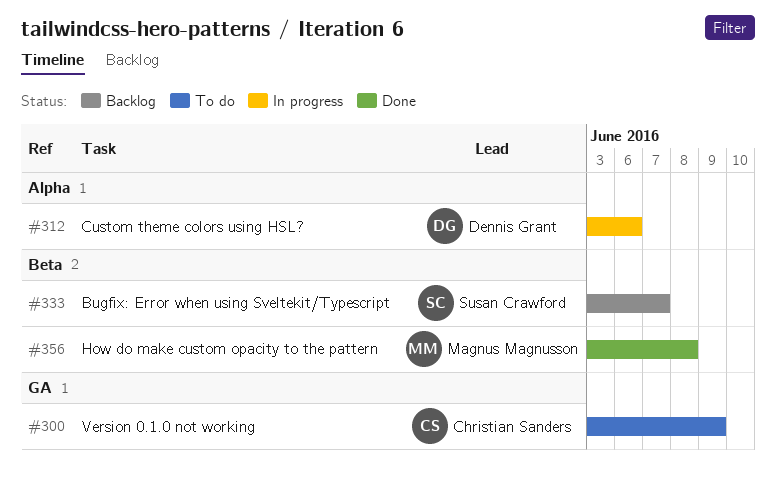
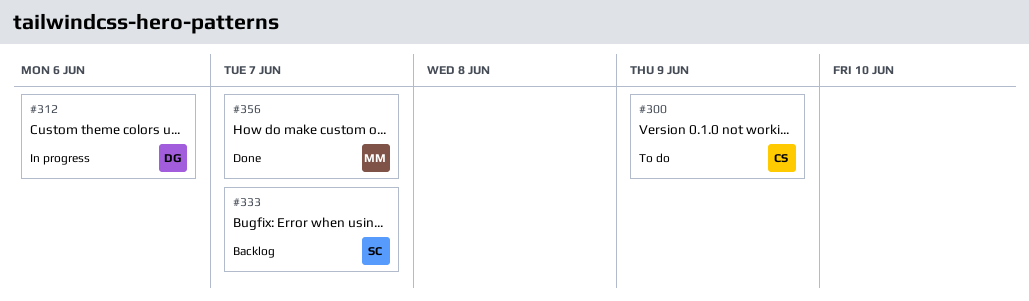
#356, due: Jun 8 -> Jun 7

